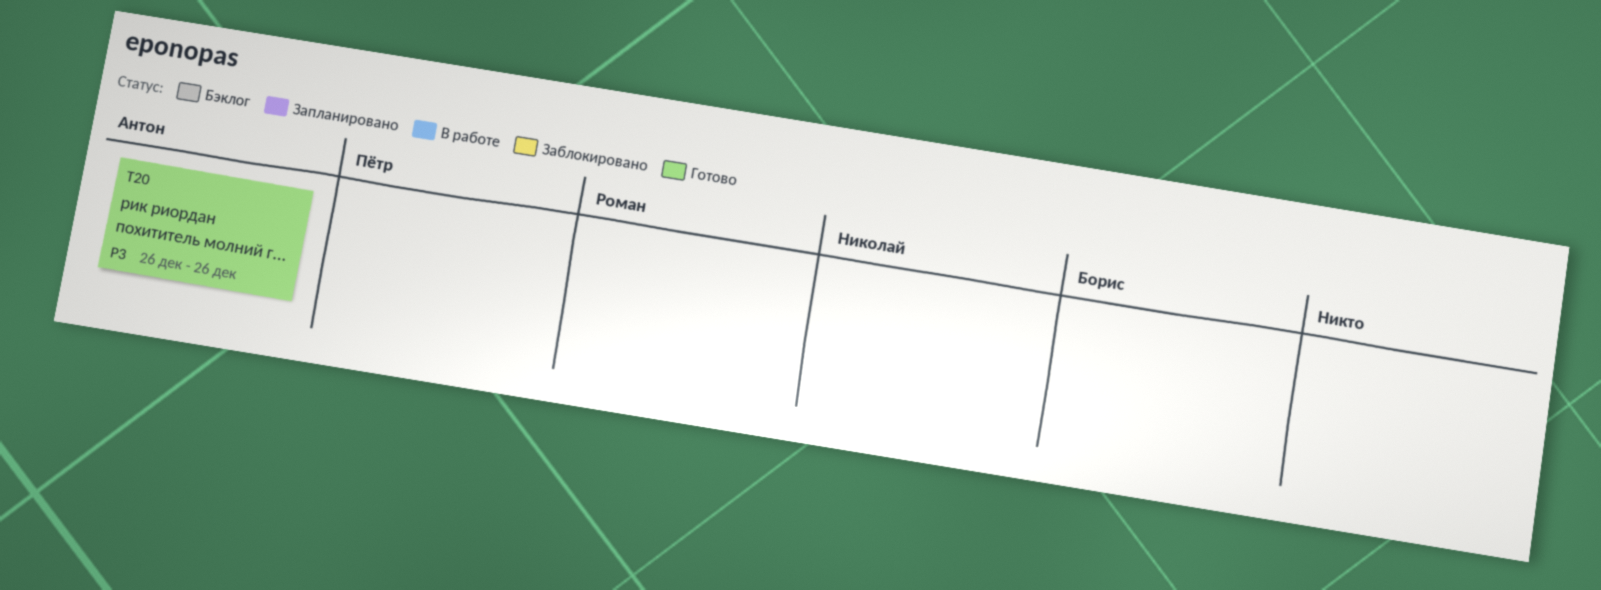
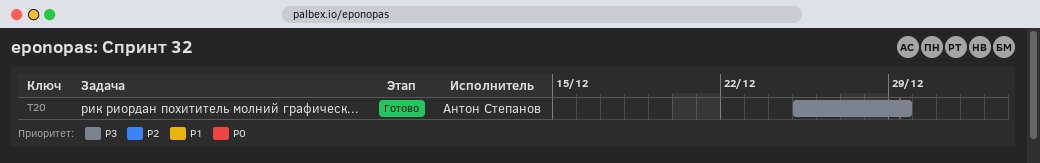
T20, start: Dec 26 -> Dec 25
T20, due: Dec 26 -> Dec 29

